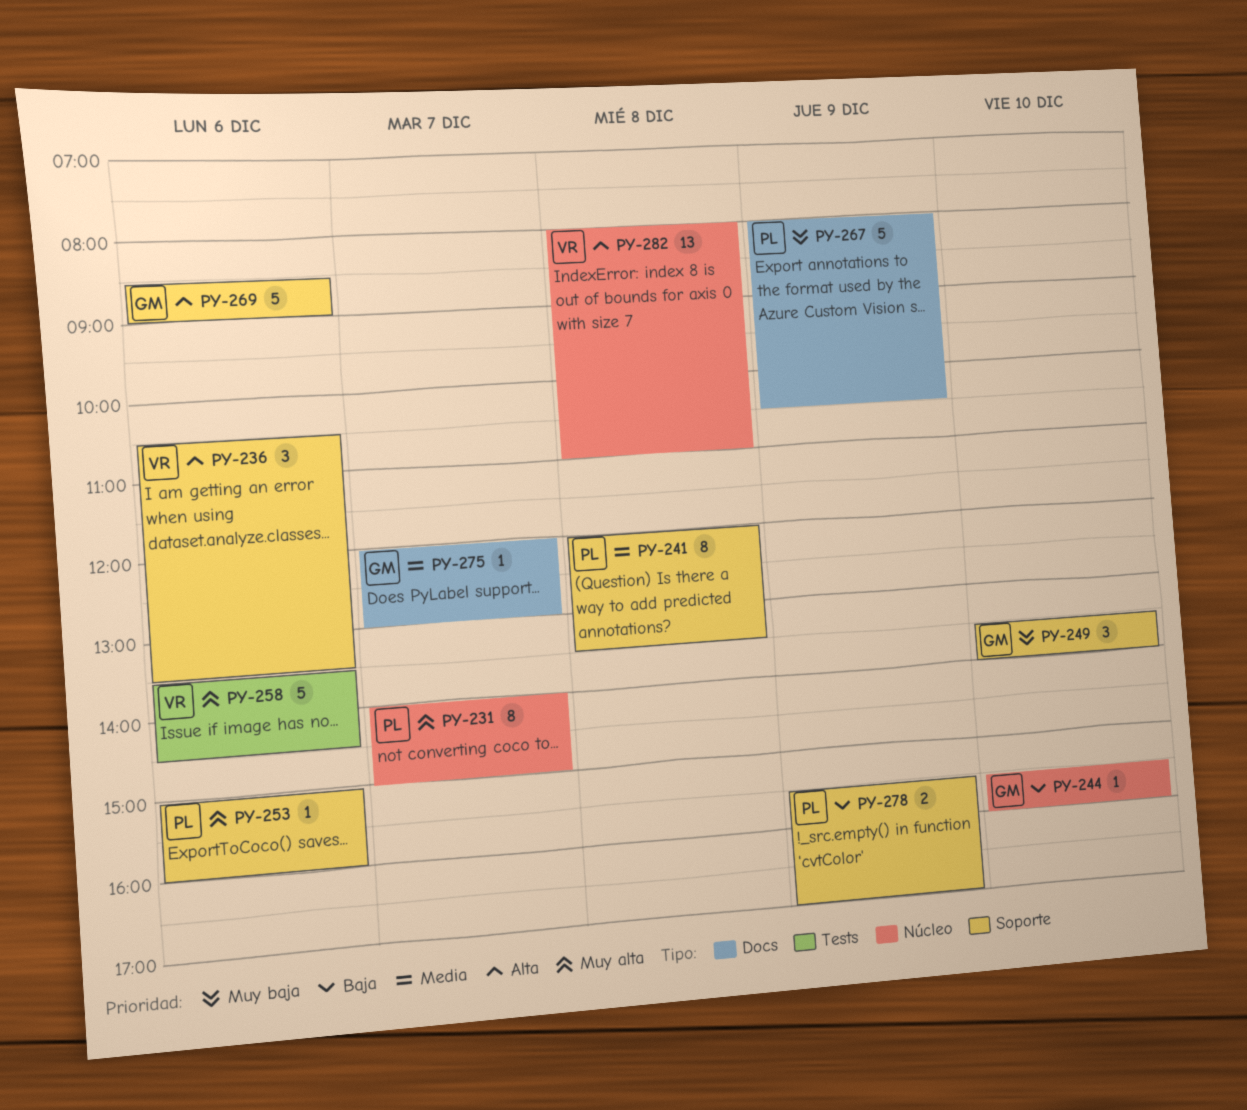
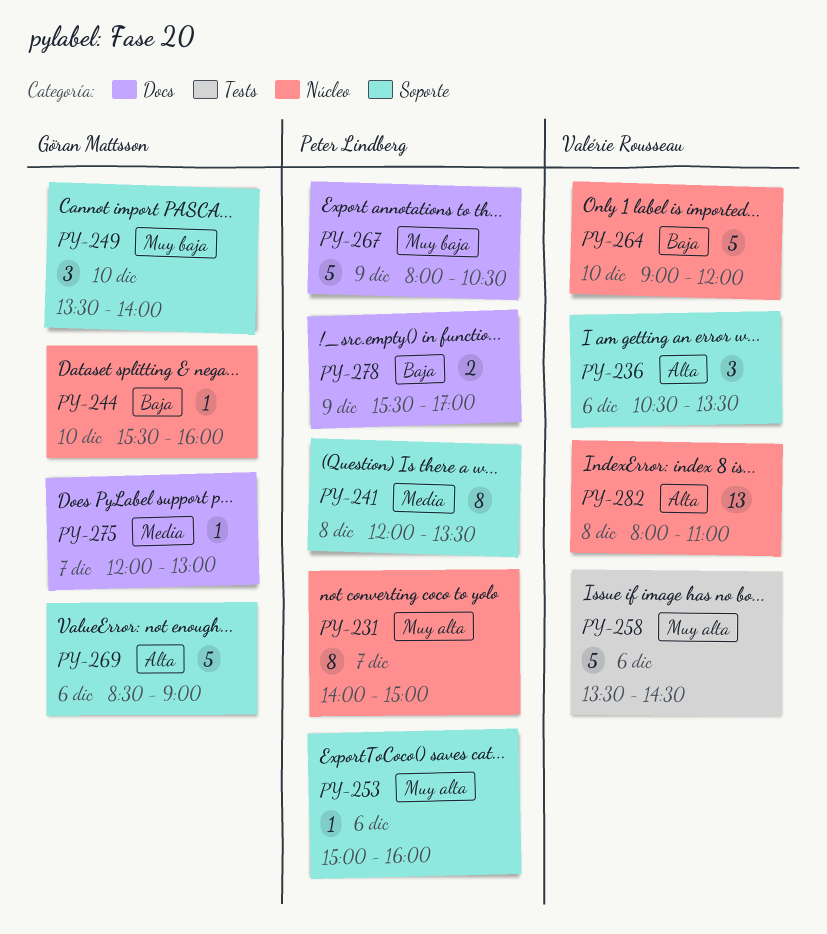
PY-264: none -> present
PY-278, label: Soporte -> Docs

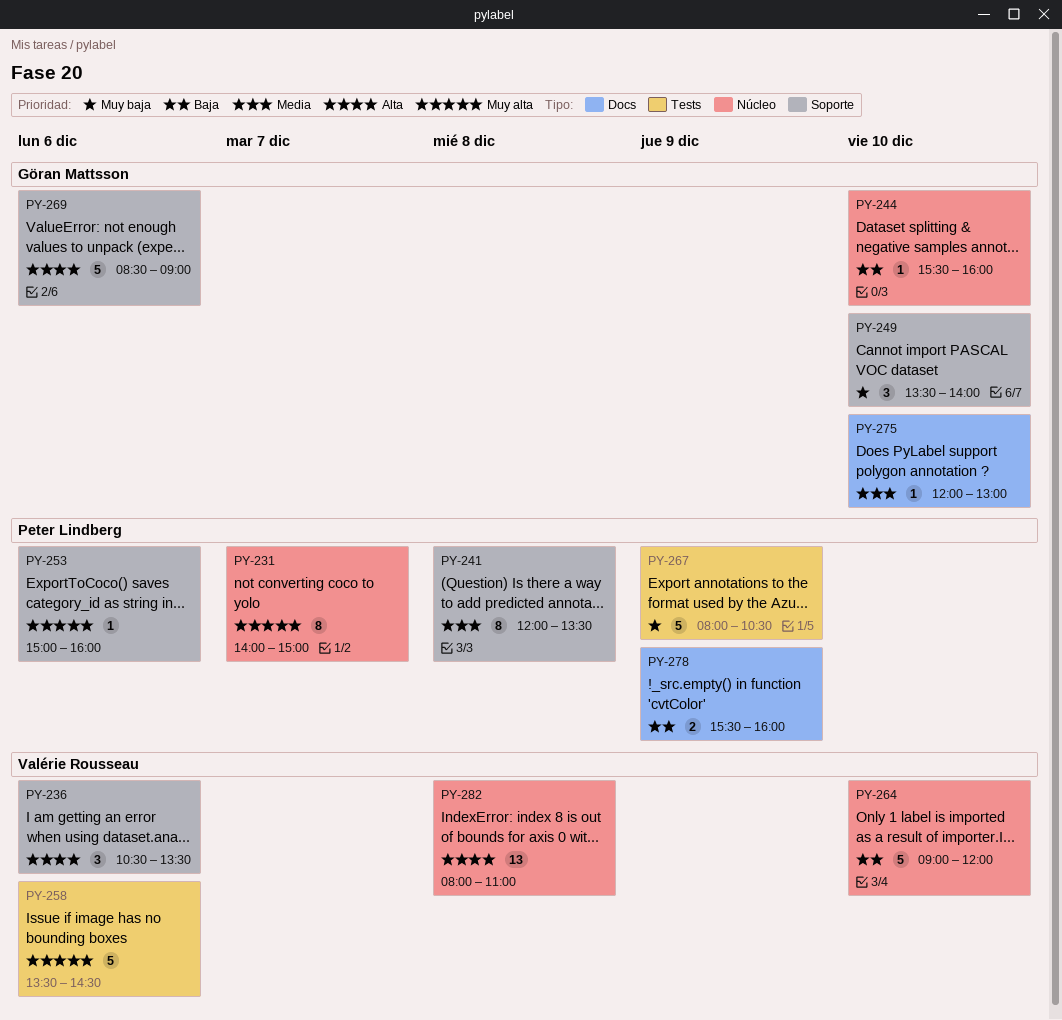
PY-267, label: Docs -> Tests
PY-275, day: Dec 7 -> Dec 10
PY-278, ends: 17:00 -> 16:00

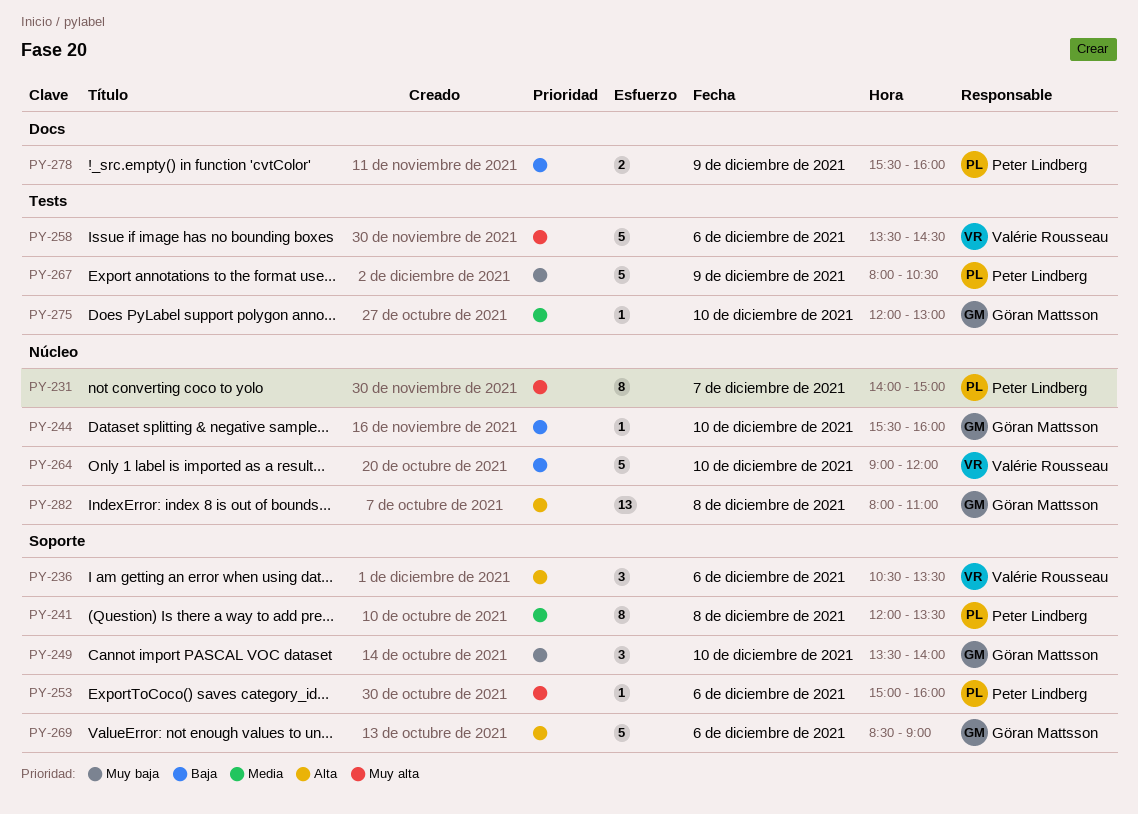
PY-275, label: Docs -> Tests
PY-282, owner: Valérie Rousseau -> Göran Mattsson

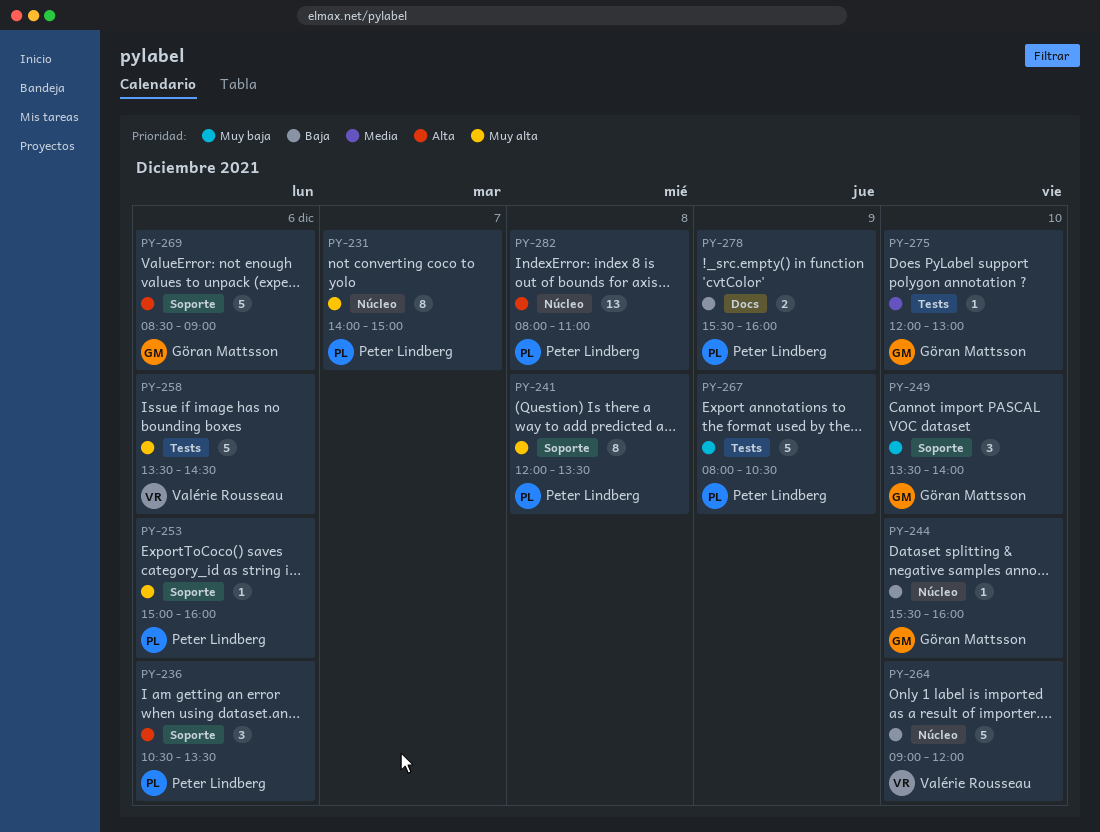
PY-236, owner: Valérie Rousseau -> Peter Lindberg
PY-241, priority: Media -> Muy alta
PY-282, owner: Göran Mattsson -> Peter Lindberg

